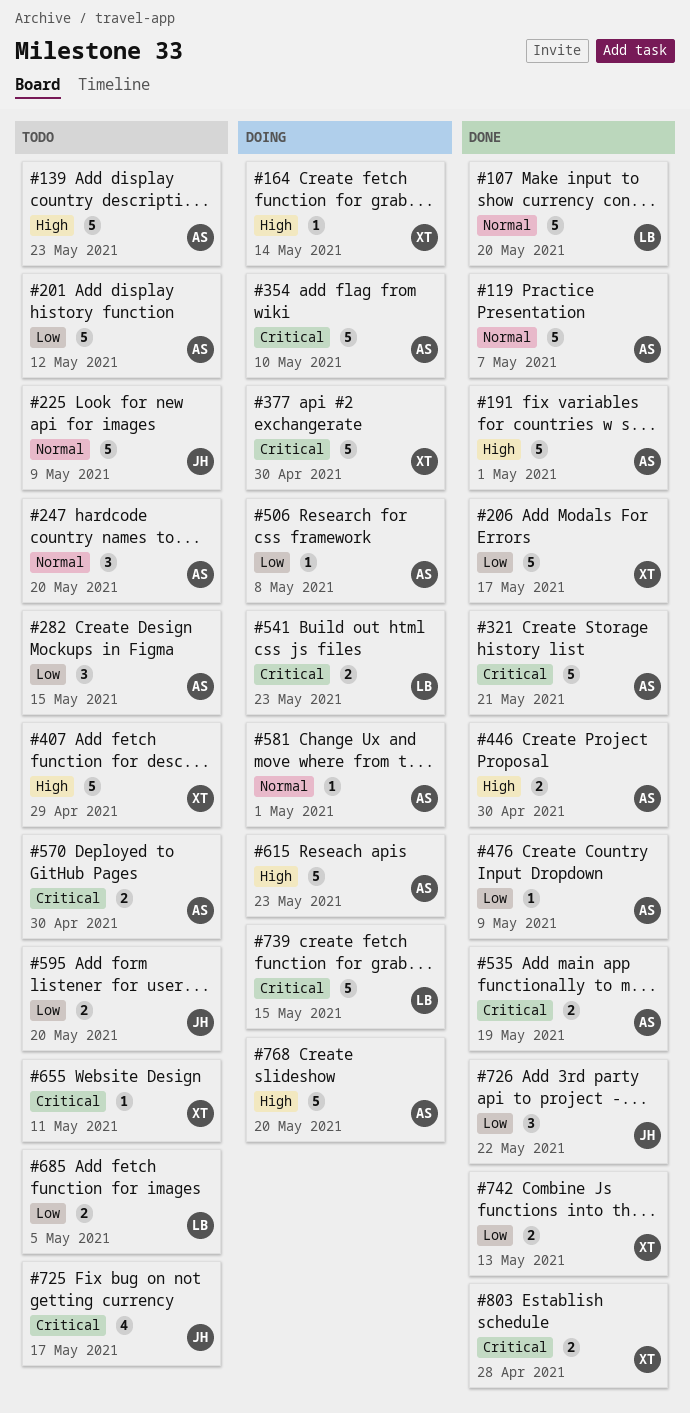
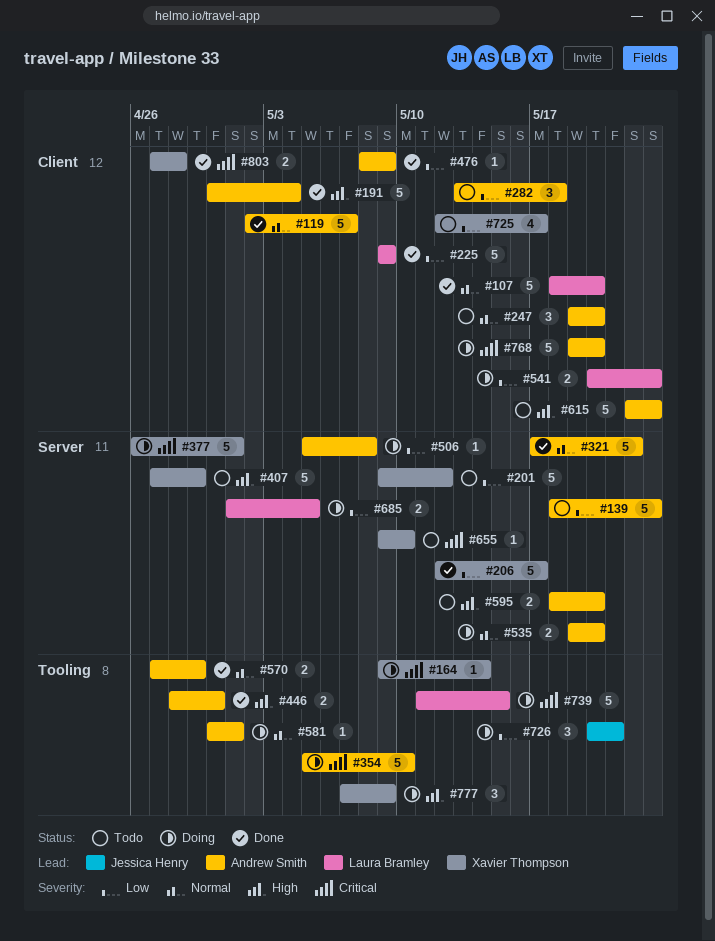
#139, priority: High -> Low
#164, priority: High -> Critical
#191, due: May 1 -> May 4
#201, owner: Andrew Smith -> Xavier Thompson
#225, status: Todo -> Done
#225, owner: Jessica Henry -> Laura Bramley
#225, priority: Normal -> Low
#282, due: May 15 -> May 18
#321, priority: Critical -> Normal
#321, due: May 21 -> May 22
#377, due: Apr 30 -> May 1
#535, status: Done -> Doing
#535, priority: Critical -> Normal
#535, due: May 19 -> May 20
#541, priority: Critical -> Low
#570, status: Todo -> Done
#570, priority: Critical -> Normal
#570, due: Apr 30 -> Apr 29
#595, owner: Jessica Henry -> Andrew Smith
#595, priority: Low -> High
#615, status: Doing -> Todo
#655, due: May 11 -> May 10
#685, status: Todo -> Doing
#725, owner: Jessica Henry -> Xavier Thompson
#725, priority: Critical -> Low
#726, status: Done -> Doing
#726, due: May 22 -> May 21
#742: present -> none
#768, priority: High -> Critical
#777: none -> present

